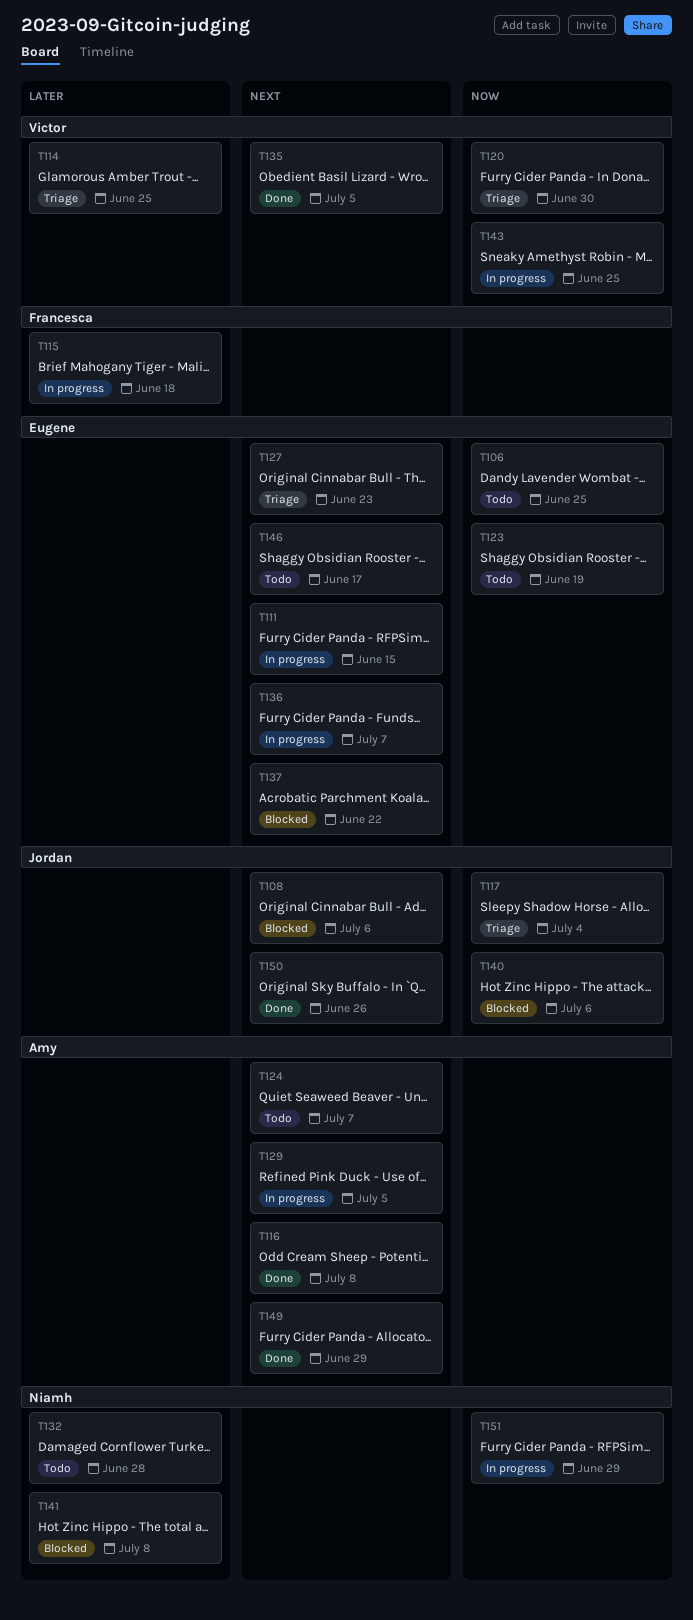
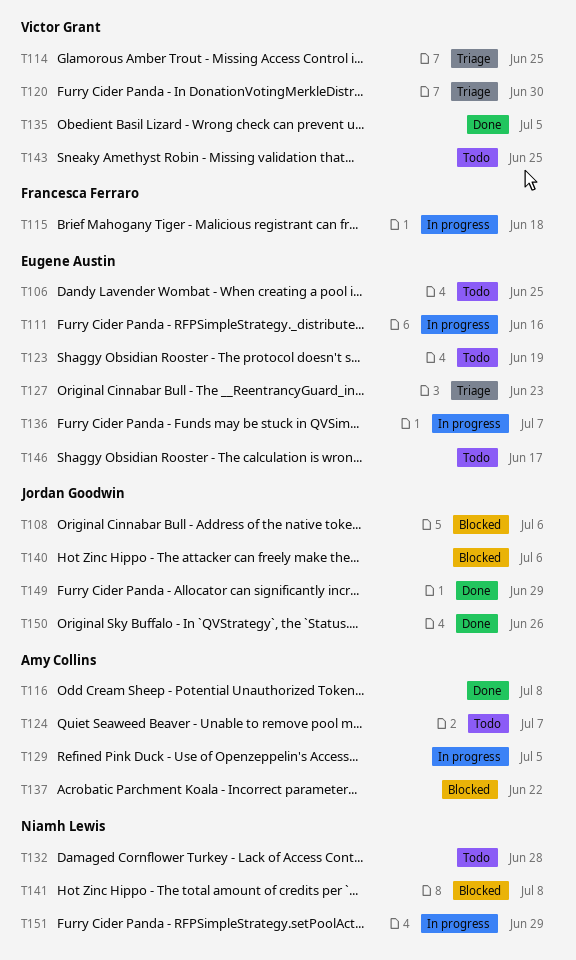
T111, due: Jun 15 -> Jun 16
T117: present -> none
T137, owner: Eugene Austin -> Amy Collins
T143, status: In progress -> Todo
T149, owner: Amy Collins -> Jordan Goodwin

